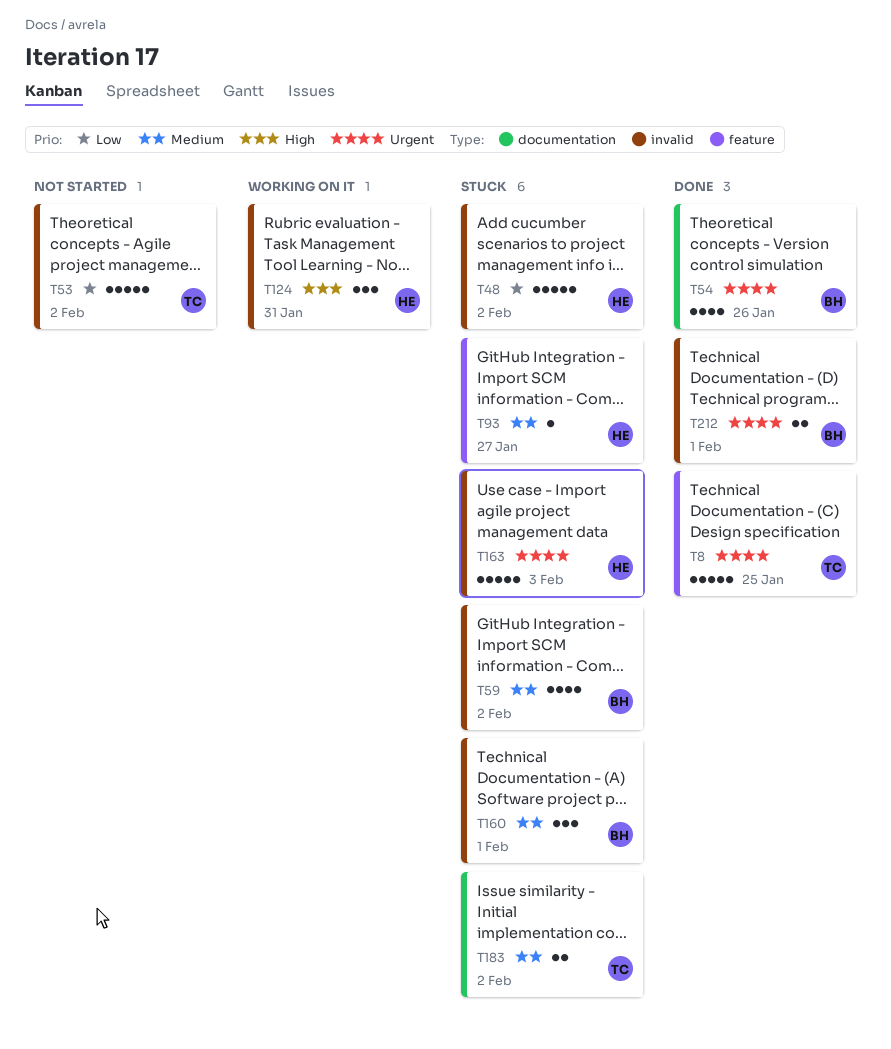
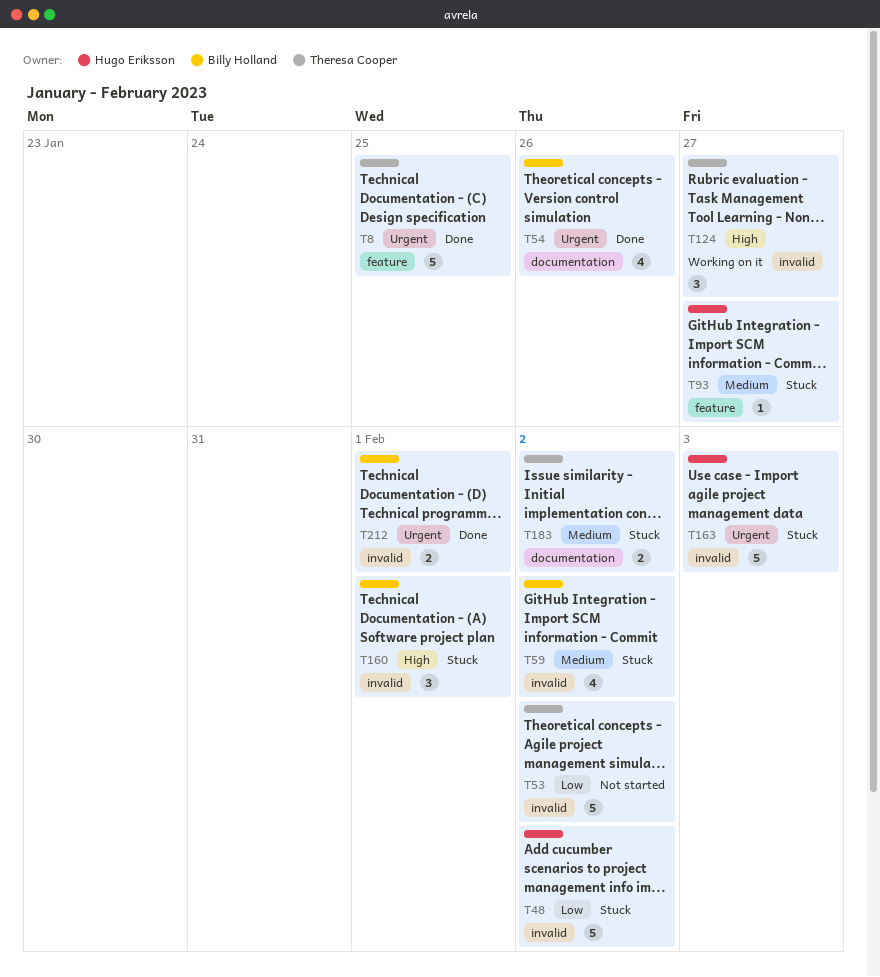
T124, owner: Hugo Eriksson -> Theresa Cooper
T124, due: Jan 31 -> Jan 27
T160, priority: Medium -> High

